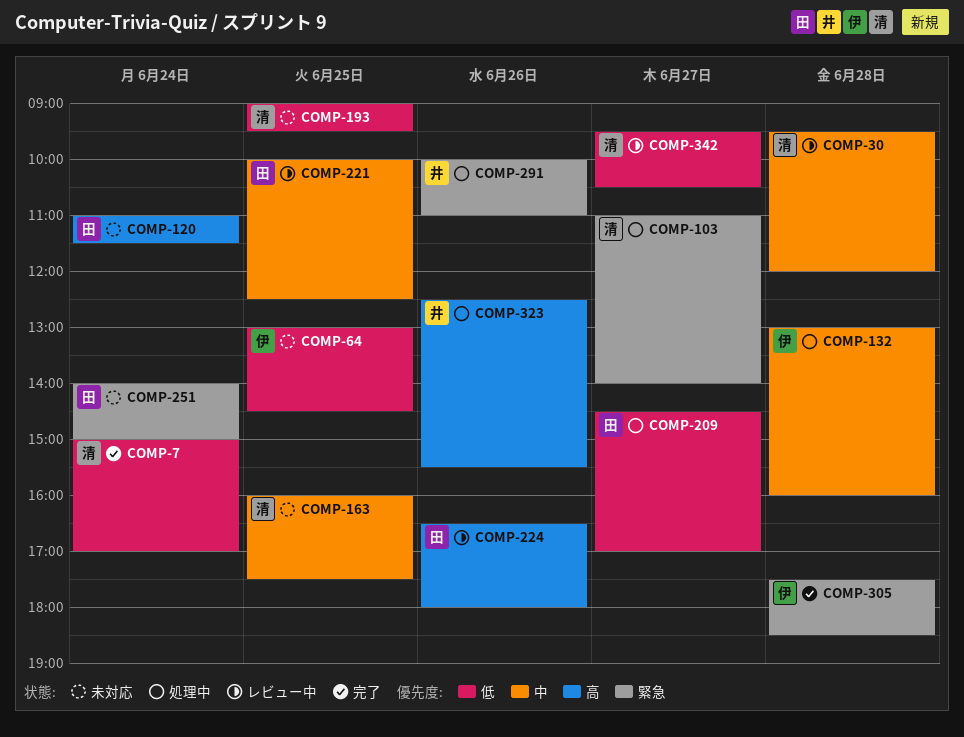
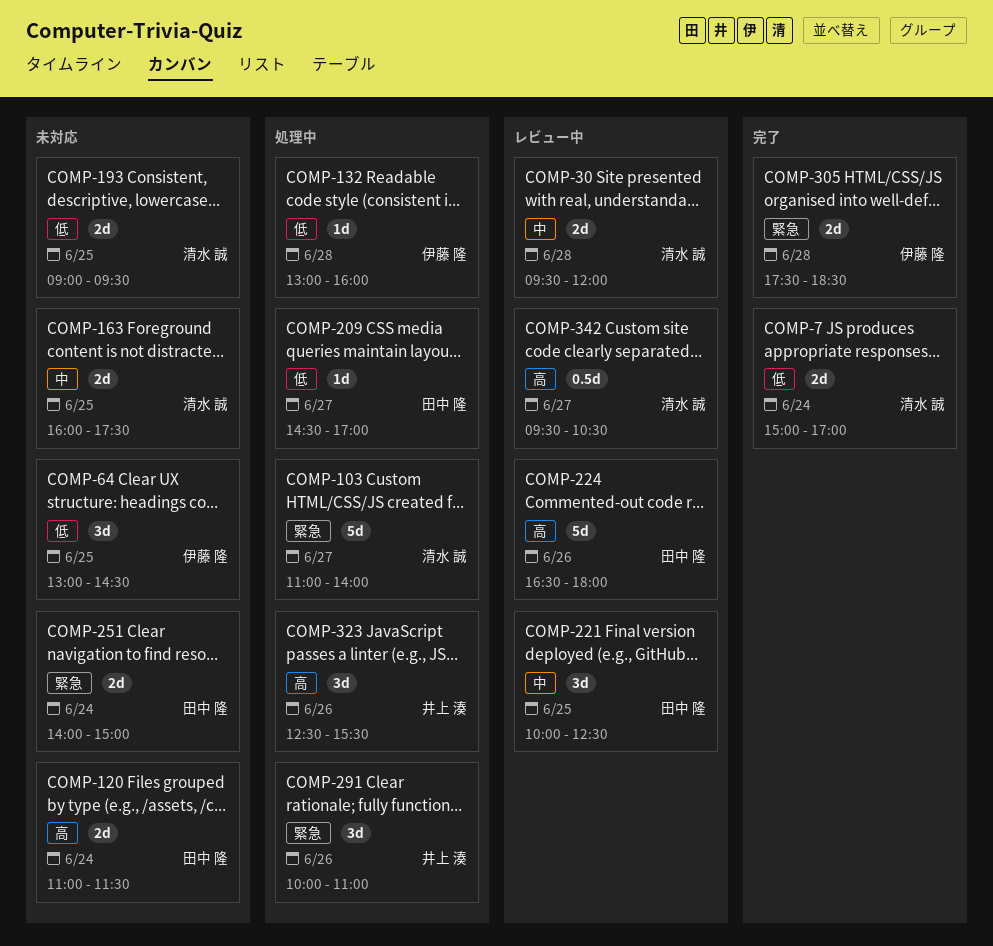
COMP-132, priority: 中 -> 低
COMP-342, priority: 低 -> 高

